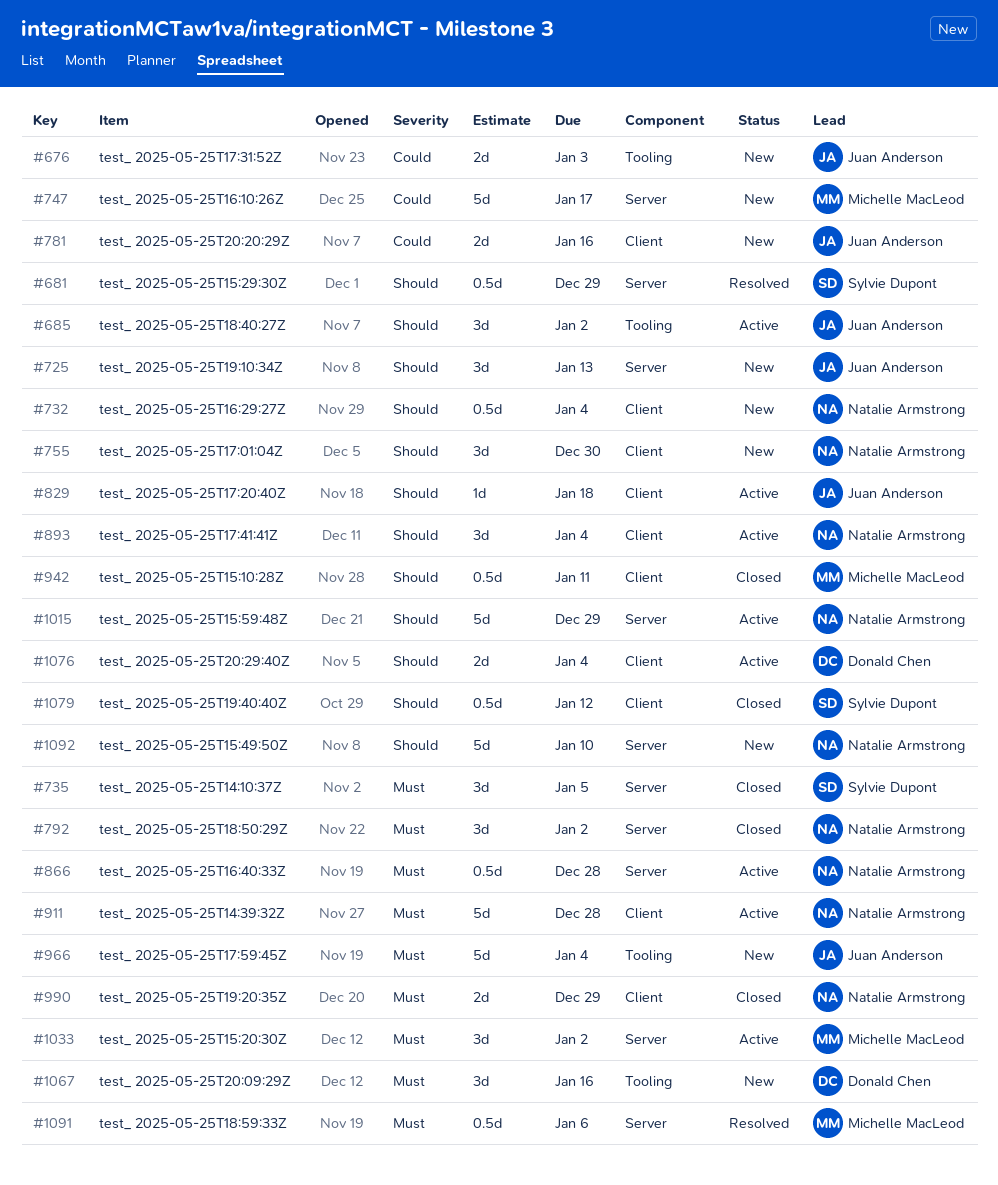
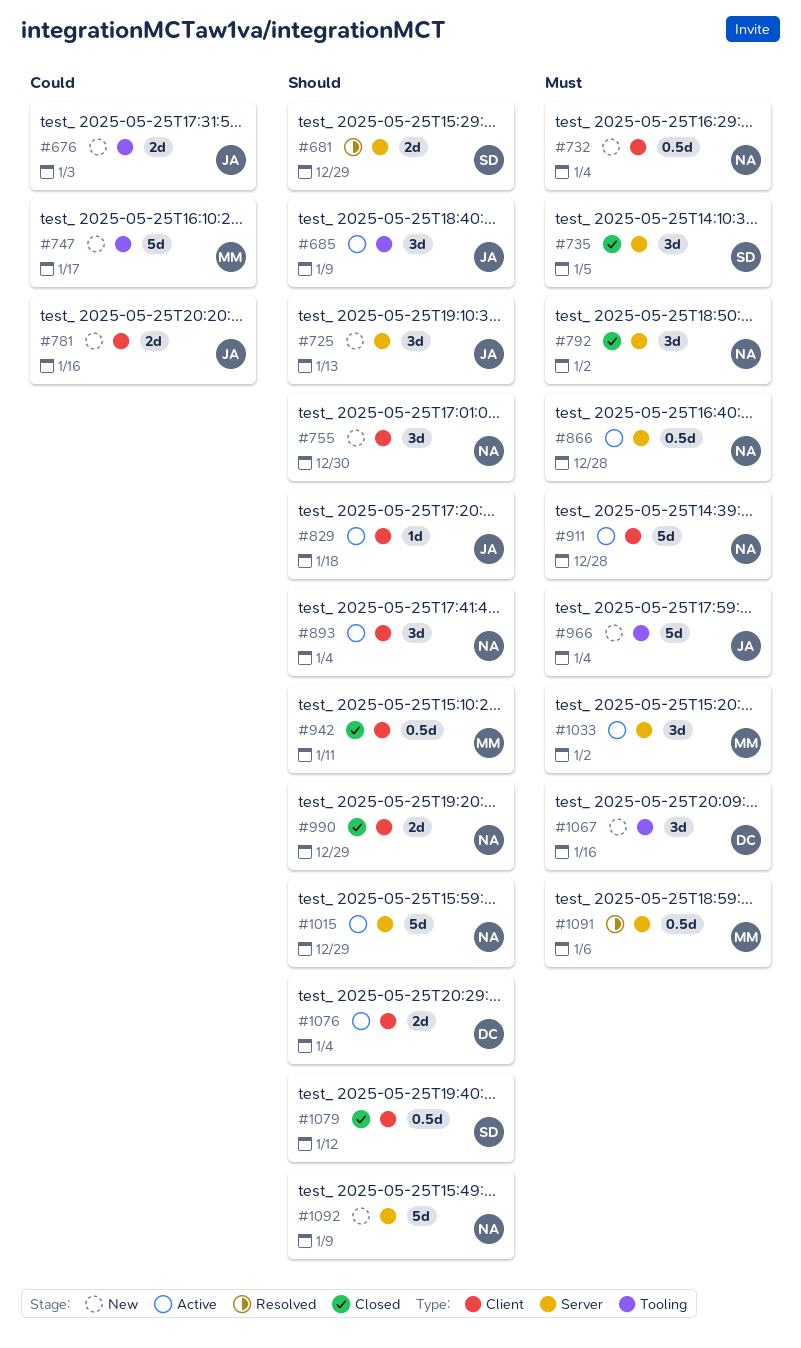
#681, estimate: 0.5d -> 2d
#685, due: Jan 2 -> Jan 9
#732, priority: Should -> Must
#747, label: Server -> Tooling
#990, priority: Must -> Should
#1092, due: Jan 10 -> Jan 9

